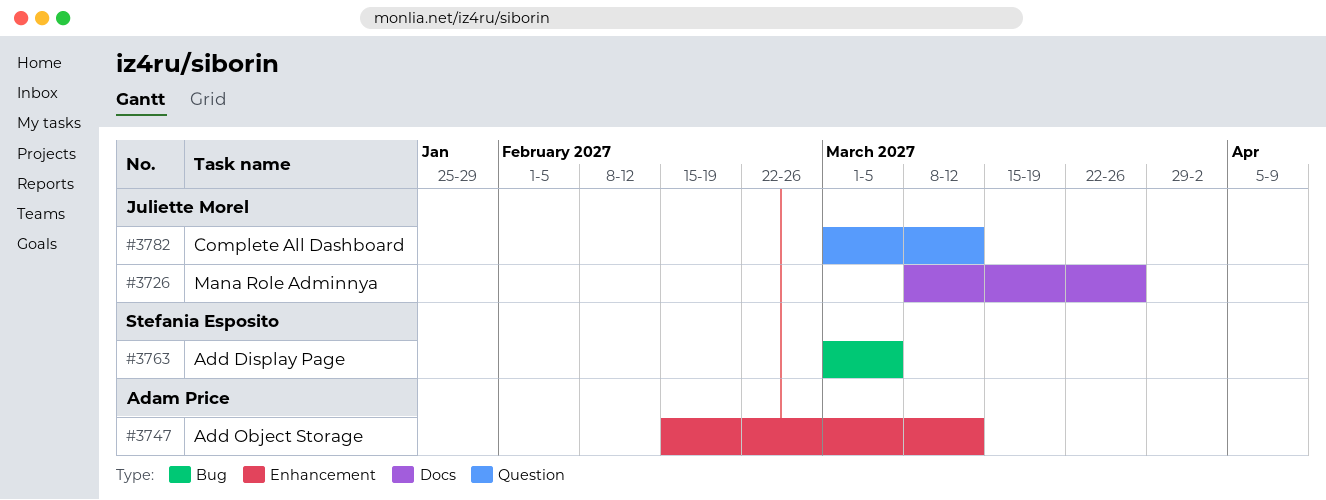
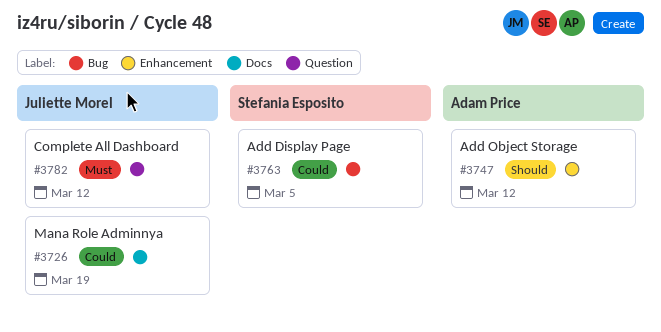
#3726, due: Mar 26 -> Mar 19

